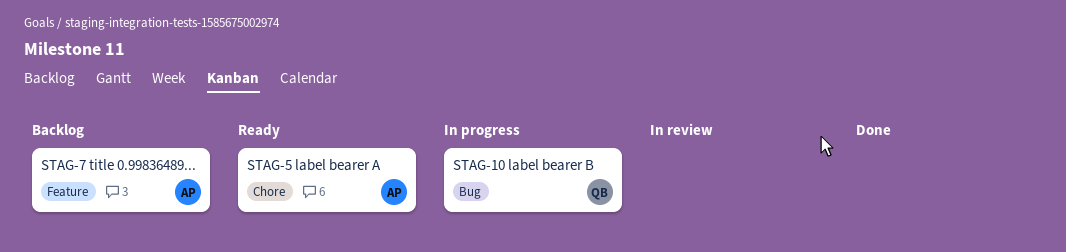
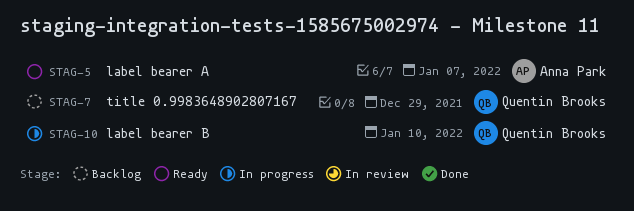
STAG-7, owner: Anna Park -> Quentin Brooks

